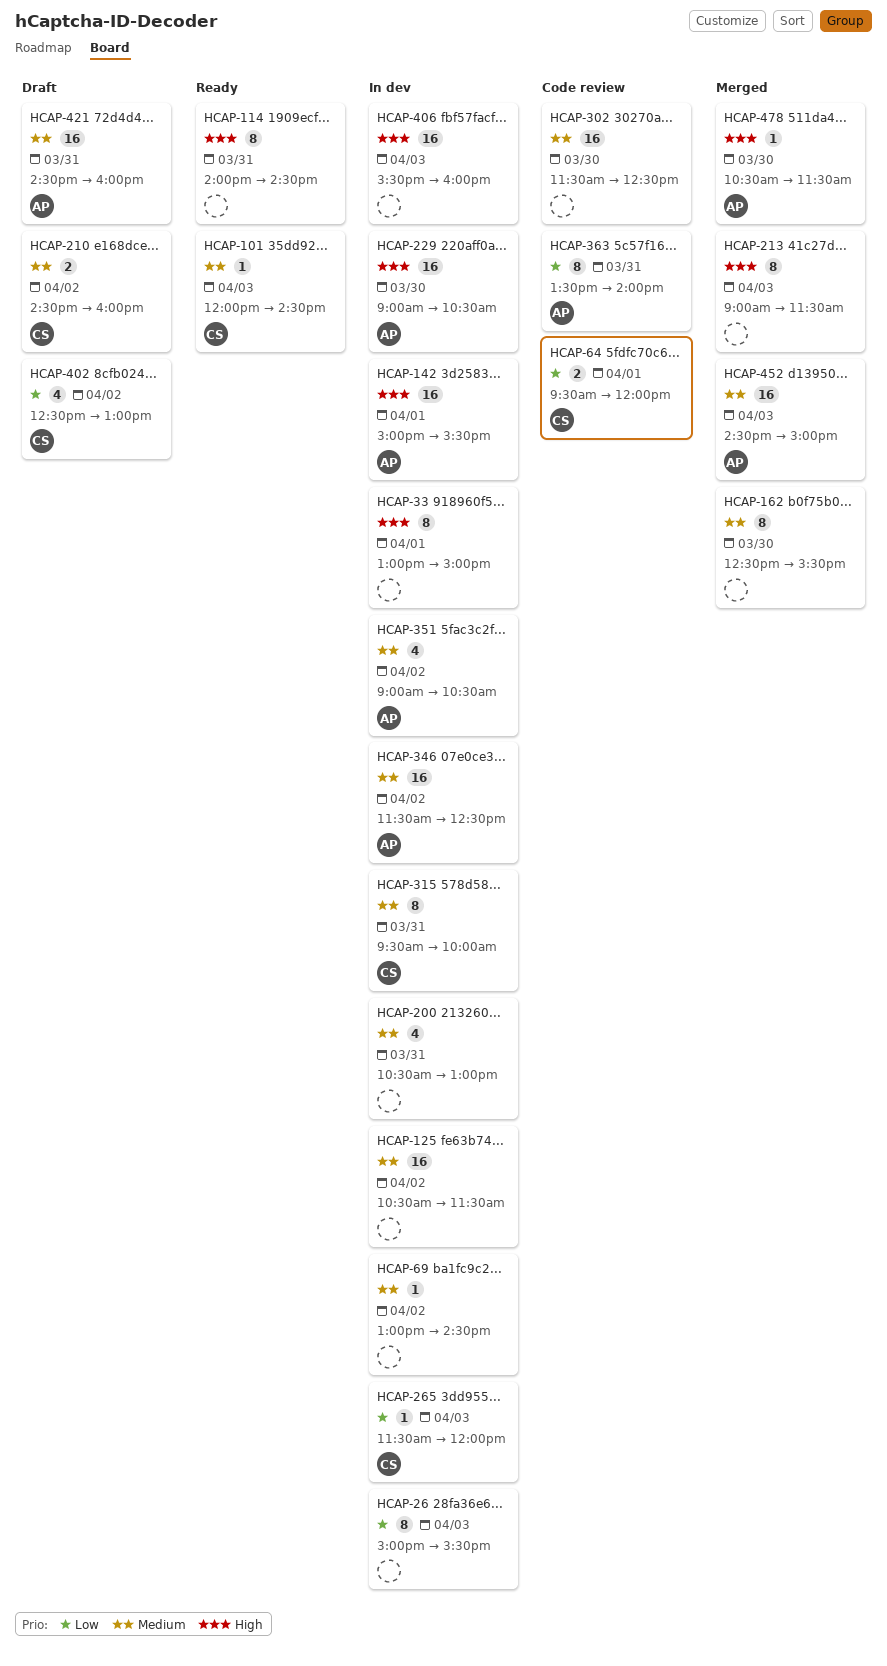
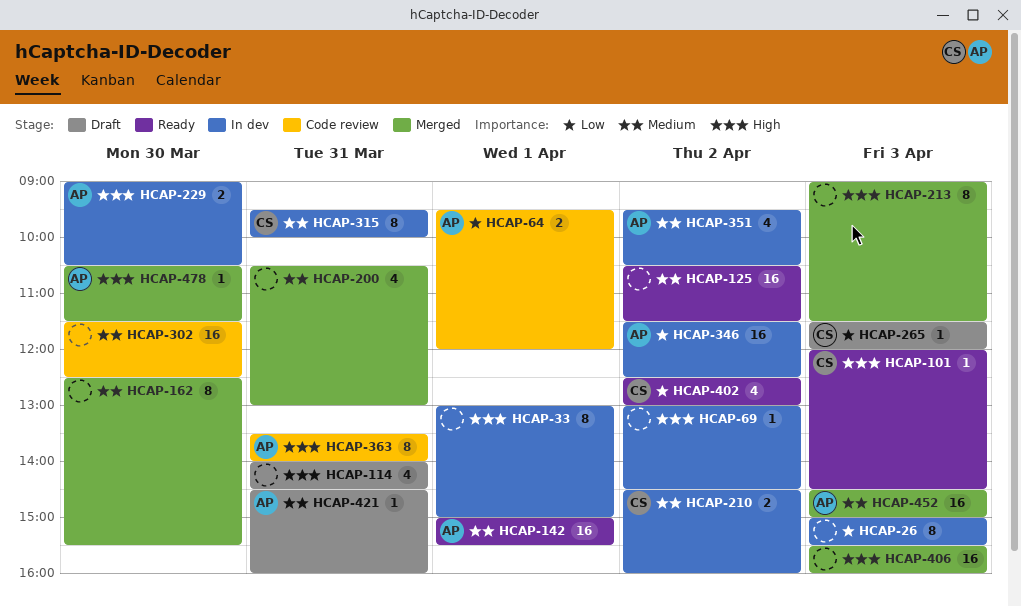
HCAP-64, owner: CS -> AP
HCAP-69, priority: Medium -> High
HCAP-101, priority: Medium -> High
HCAP-114, status: Ready -> Draft
HCAP-114, estimate: 8 -> 4
HCAP-125, status: In dev -> Ready
HCAP-142, status: In dev -> Ready
HCAP-142, priority: High -> Medium
HCAP-200, status: In dev -> Merged
HCAP-210, status: Draft -> In dev
HCAP-229, estimate: 16 -> 2
HCAP-265, status: In dev -> Draft
HCAP-346, priority: Medium -> Low
HCAP-351, begins: 09:00 -> 09:30
HCAP-363, priority: Low -> High
HCAP-402, status: Draft -> Ready
HCAP-406, status: In dev -> Merged
HCAP-421, estimate: 16 -> 1

